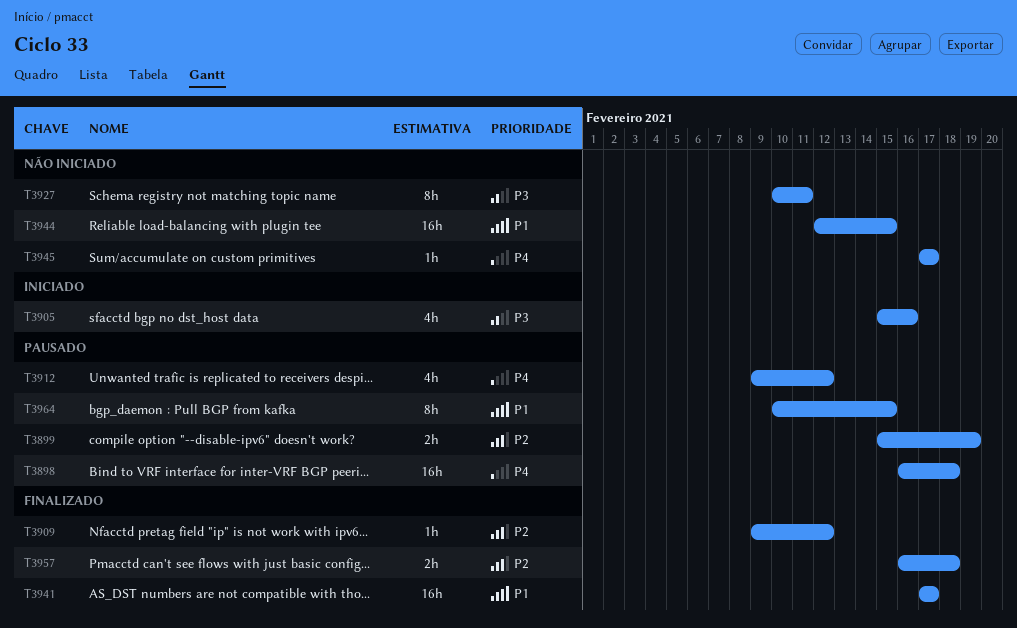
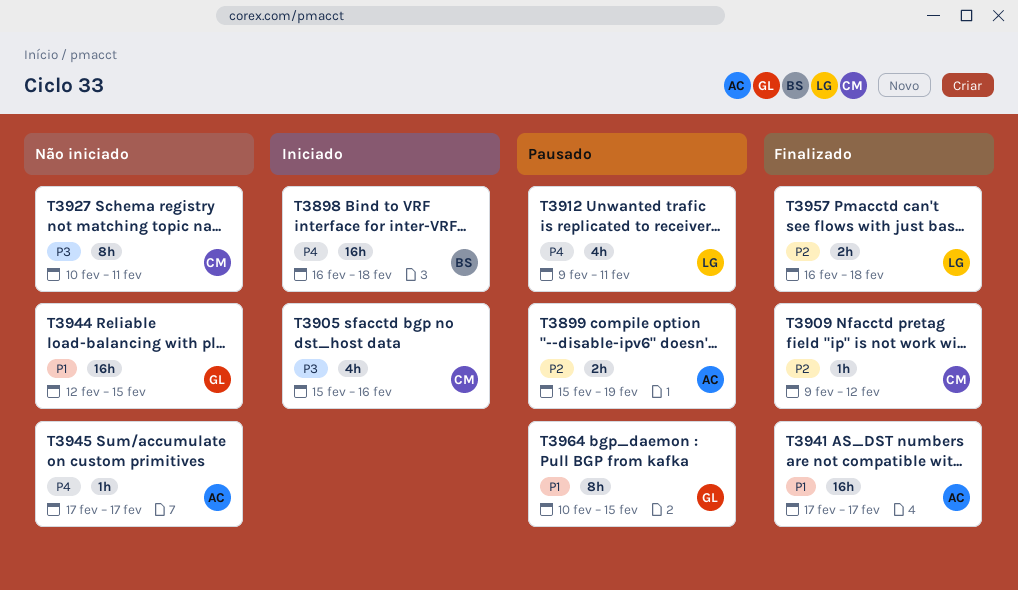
T3898, status: Pausado -> Iniciado
T3912, due: Feb 12 -> Feb 11

